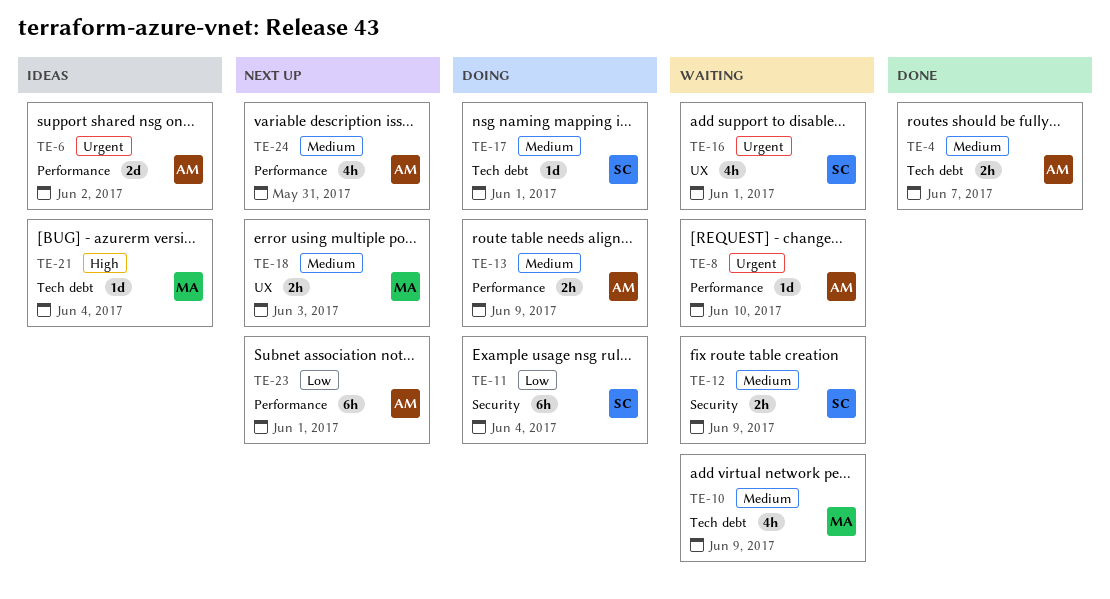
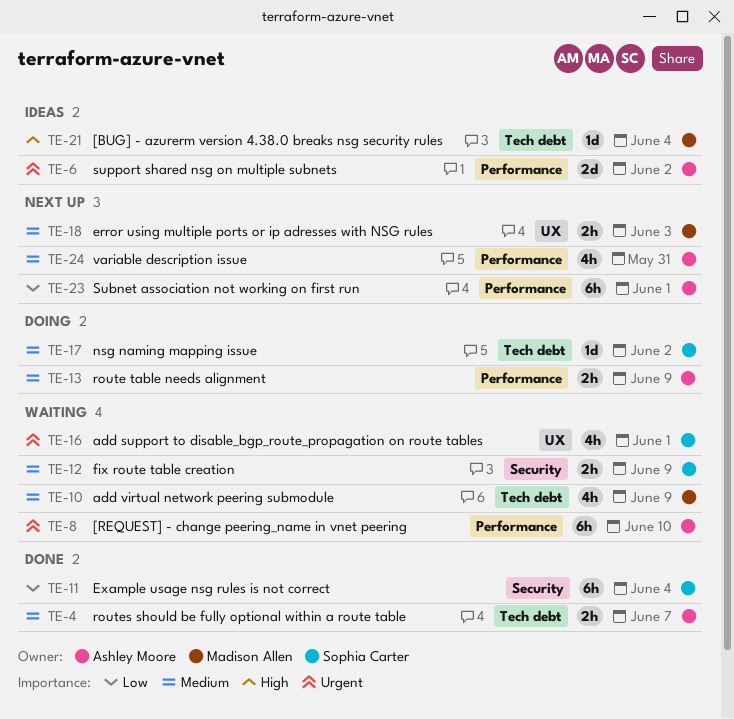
TE-8, estimate: 1d -> 6h
TE-11, status: Doing -> Done
TE-17, due: Jun 1 -> Jun 2

